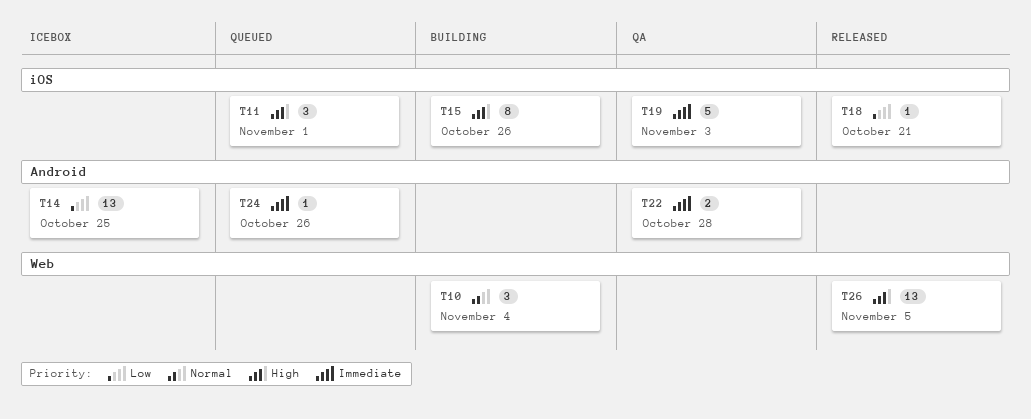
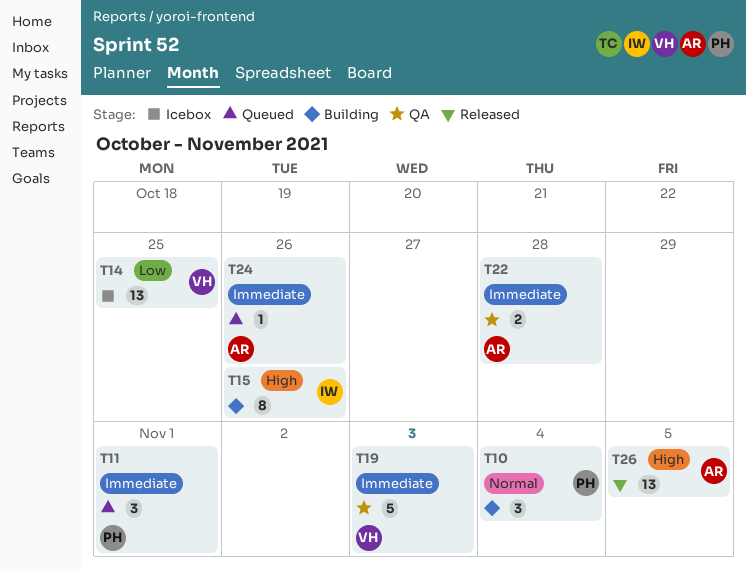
T11, priority: High -> Immediate
T18: present -> none

